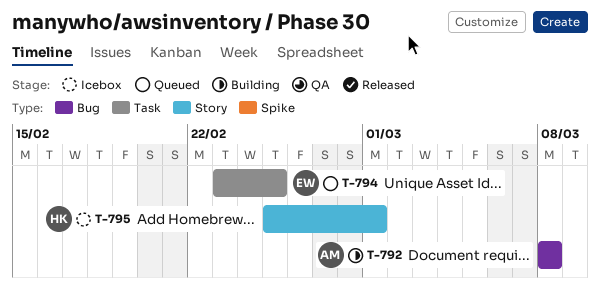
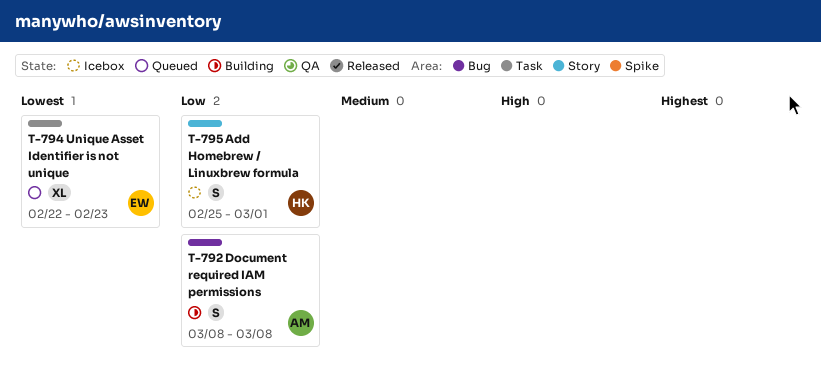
T-794, start: Feb 23 -> Feb 22
T-794, due: Feb 25 -> Feb 23

